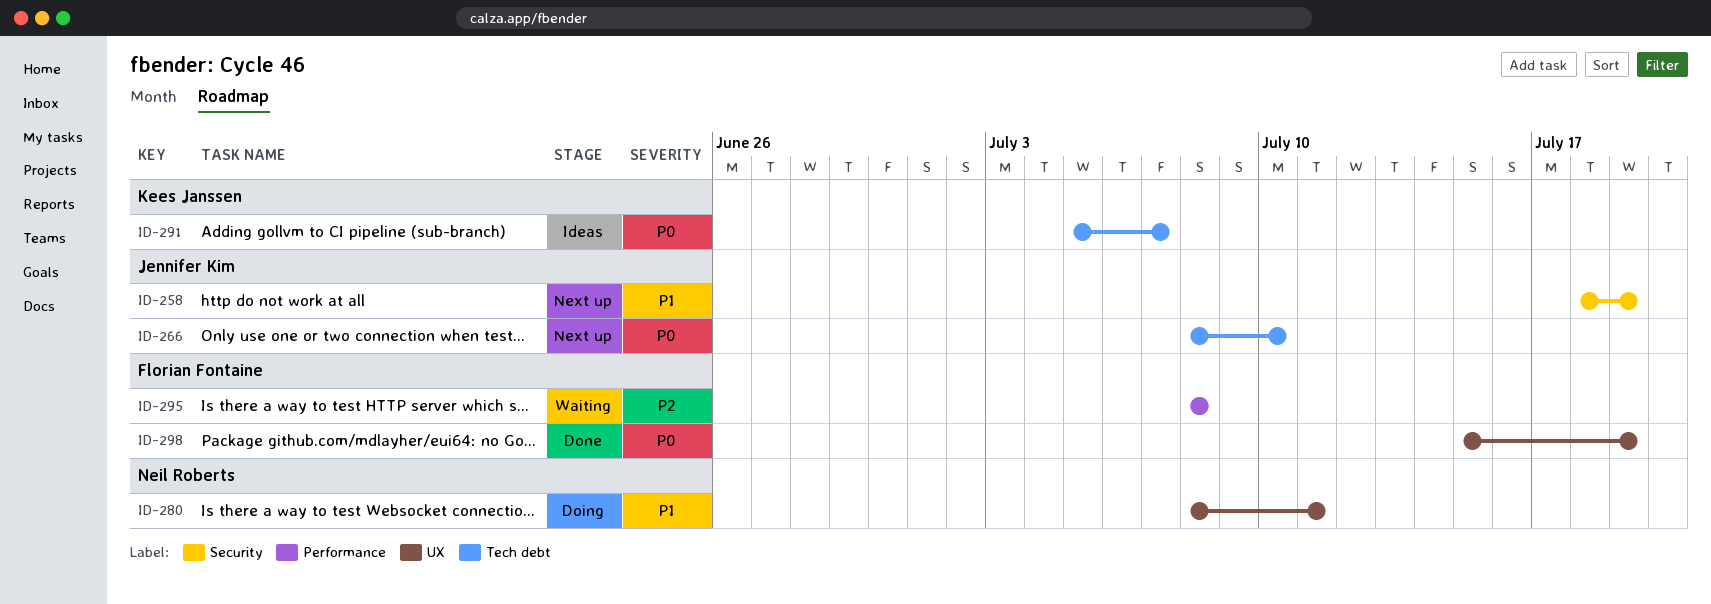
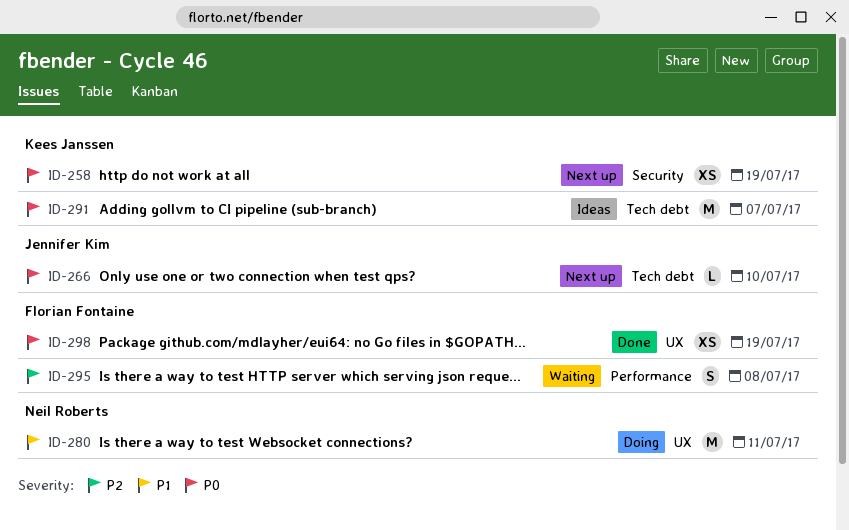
ID-258, owner: Jennifer Kim -> Kees Janssen
ID-258, priority: P1 -> P0

